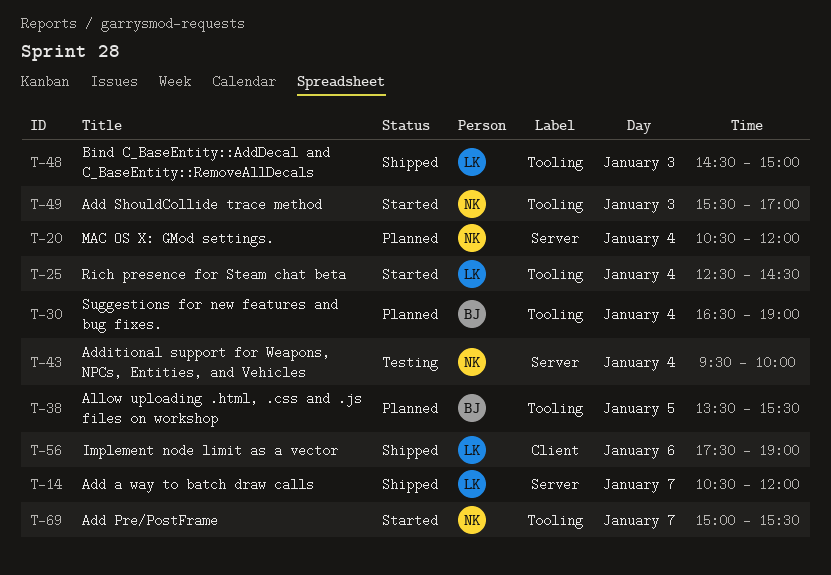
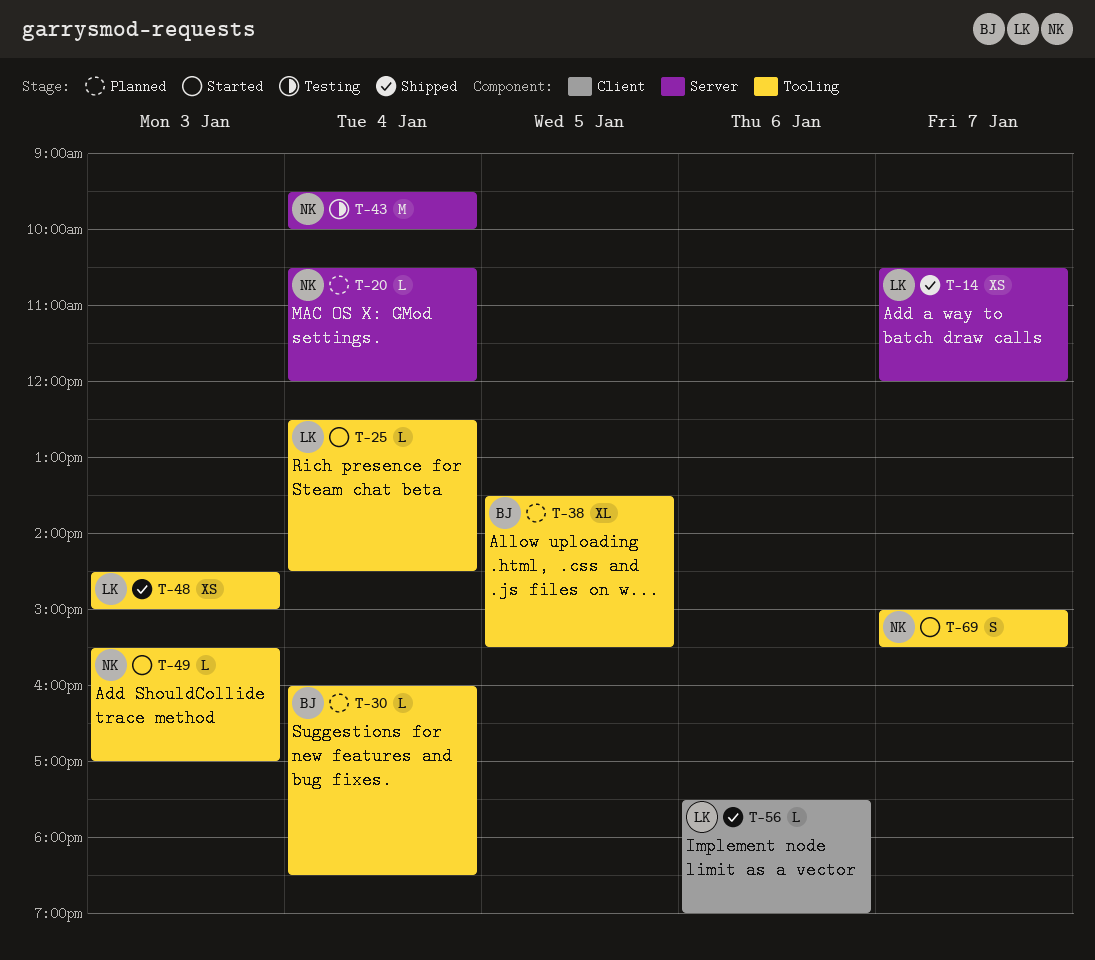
T-30, begins: 16:30 -> 16:00
T-30, ends: 19:00 -> 18:30

